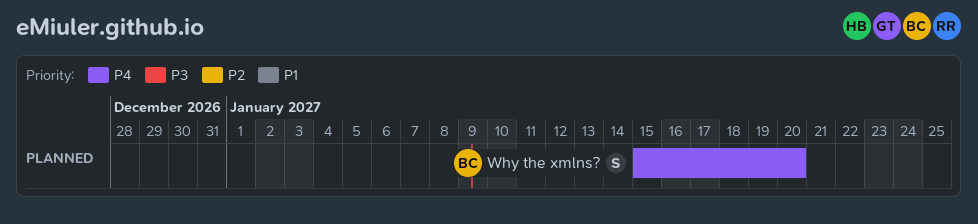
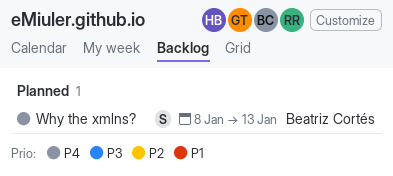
Why the xmlns?, start: Jan 15 -> Jan 8
Why the xmlns?, due: Jan 20 -> Jan 13

